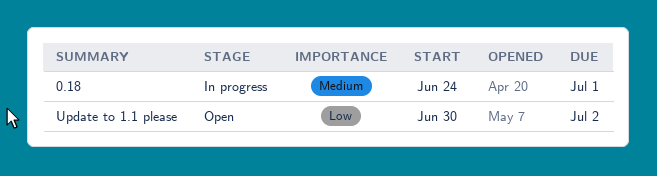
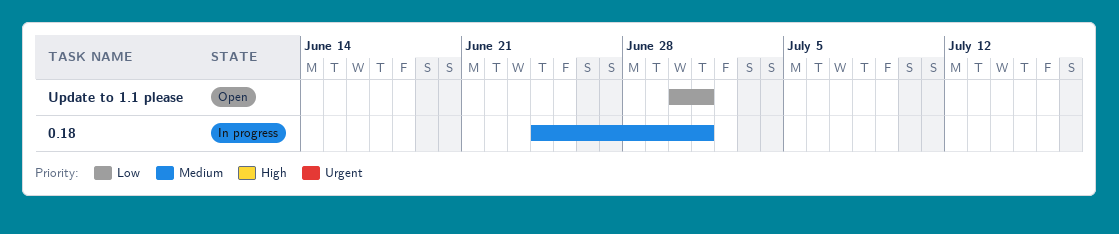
Update to 1.1 please, due: Jul 2 -> Jul 1

